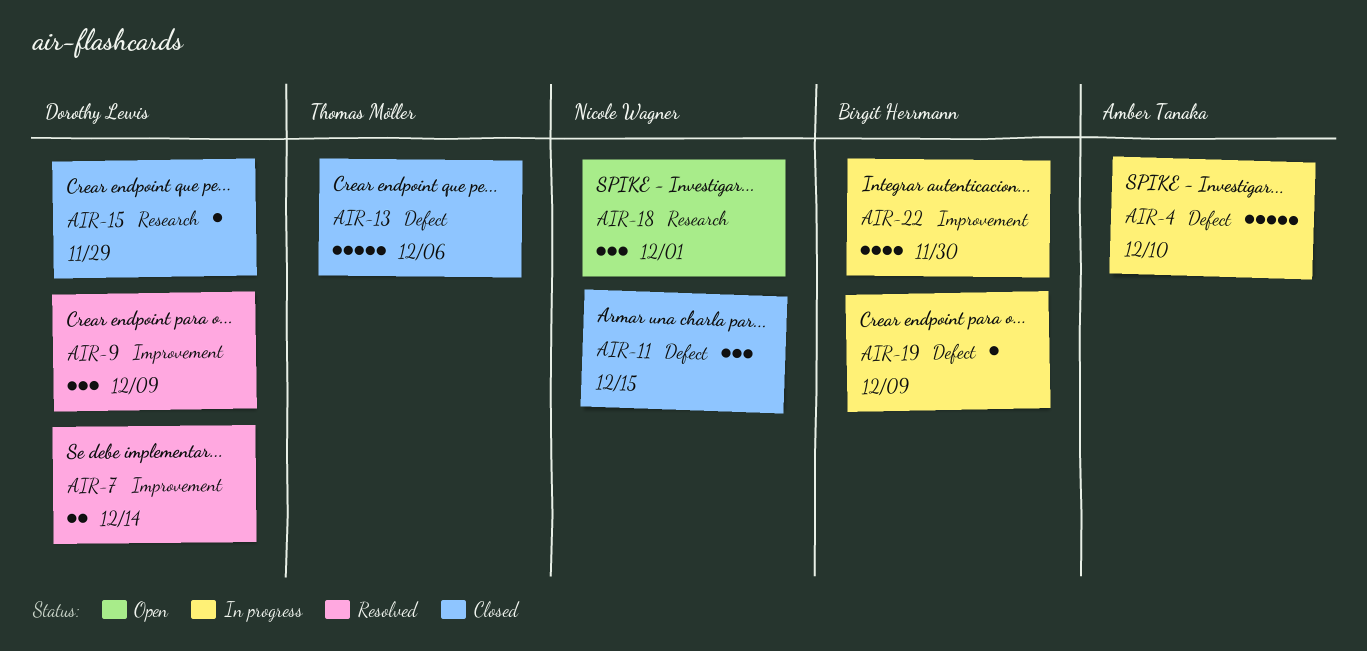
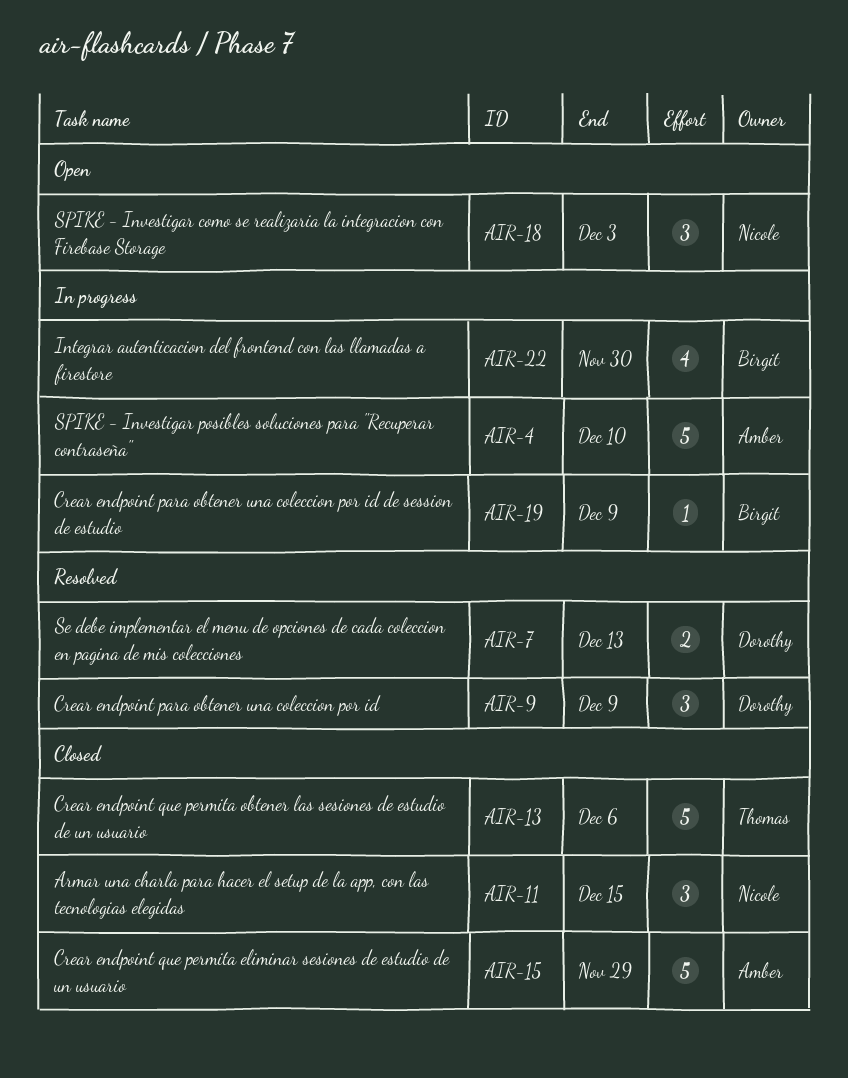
AIR-7, due: Dec 14 -> Dec 13
AIR-15, owner: Dorothy Lewis -> Amber Tanaka
AIR-15, estimate: 1 -> 5
AIR-18, due: Dec 1 -> Dec 3

